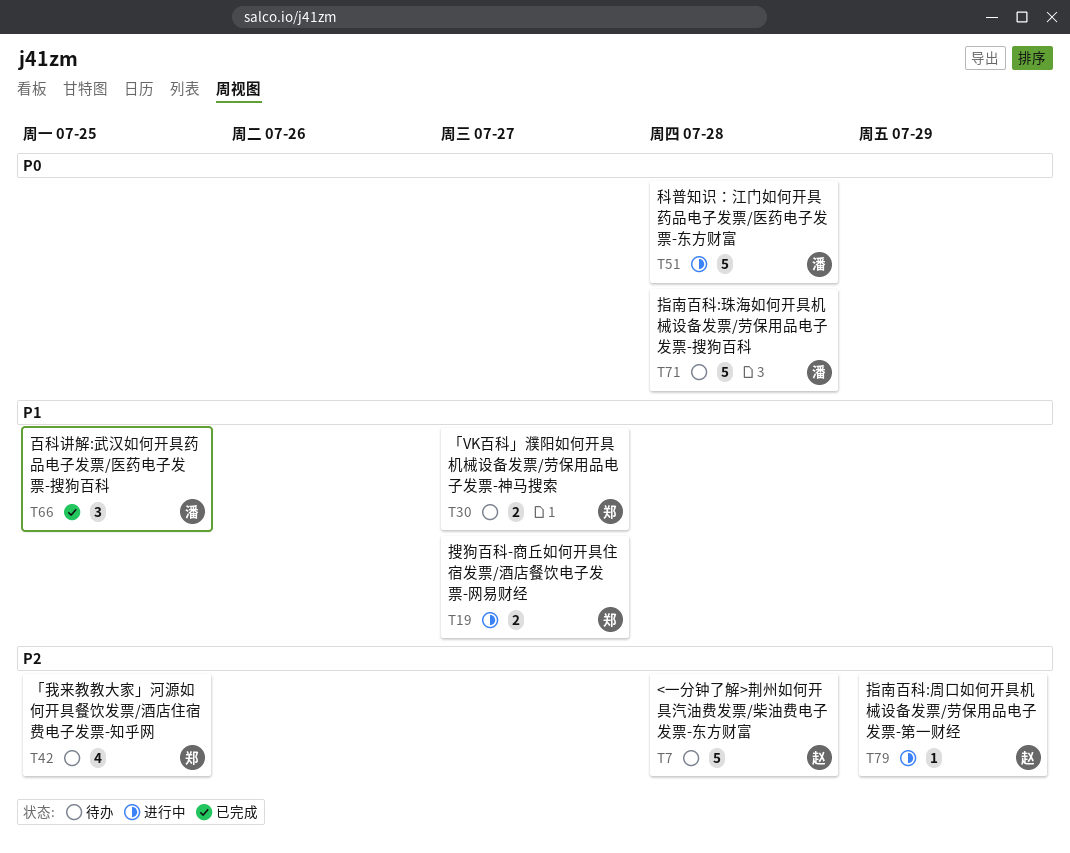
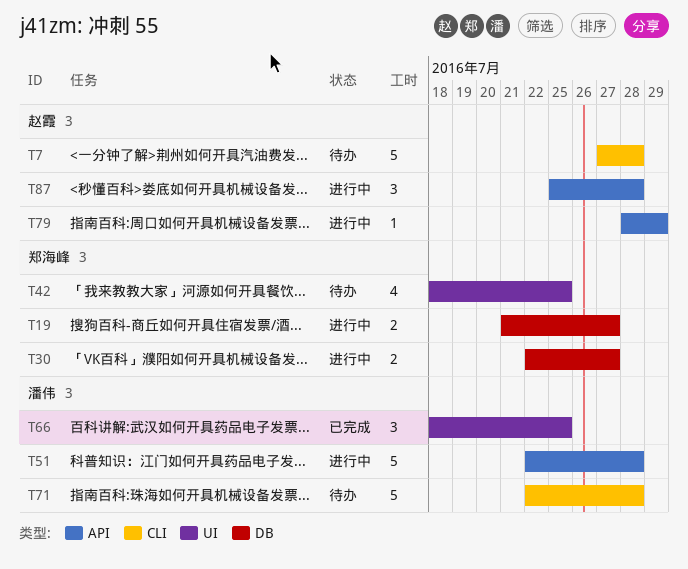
T30, status: 待办 -> 进行中
T87: none -> present

